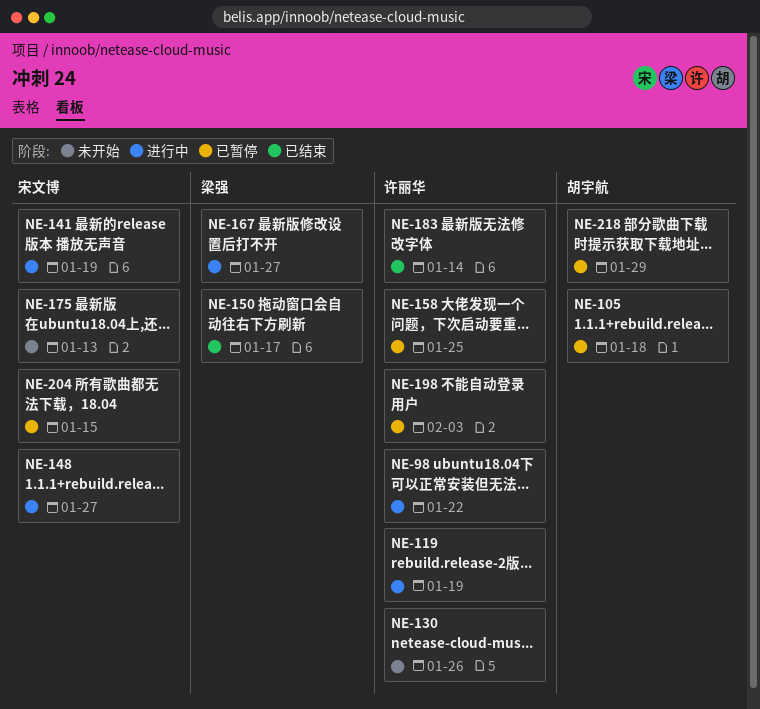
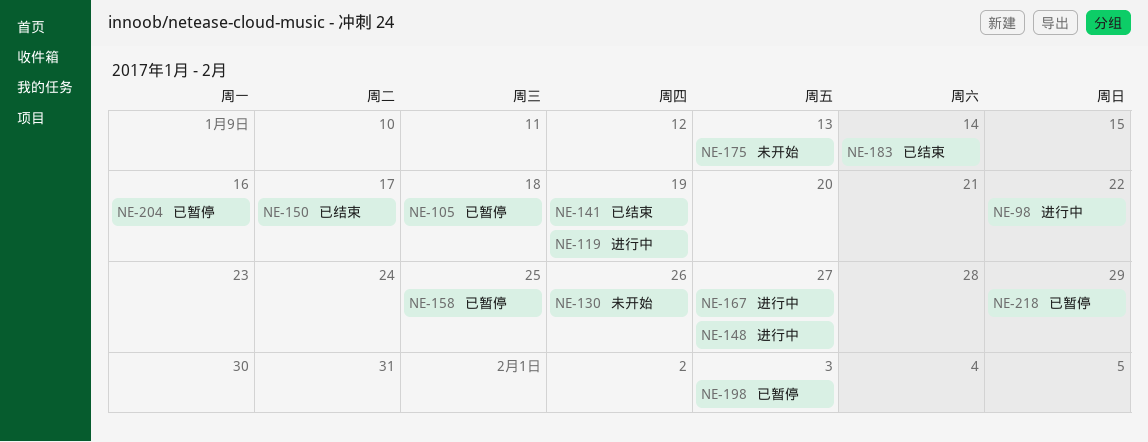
NE-141, status: 进行中 -> 已结束
NE-204, due: Jan 15 -> Jan 16

